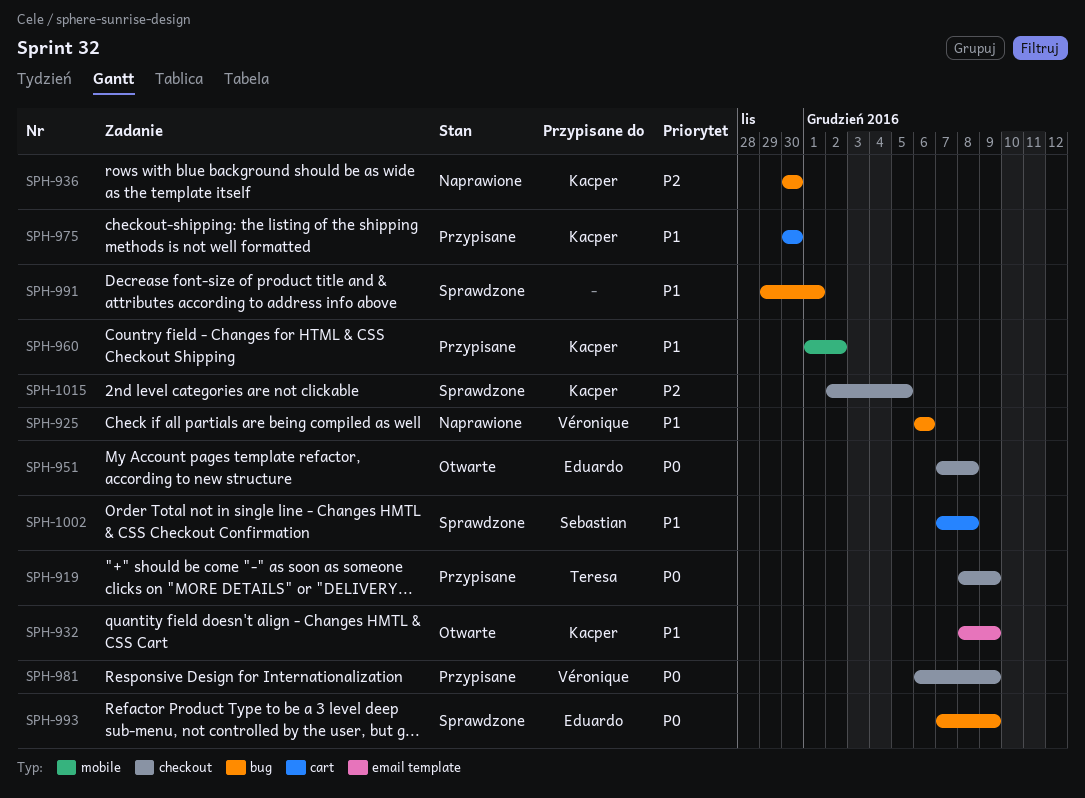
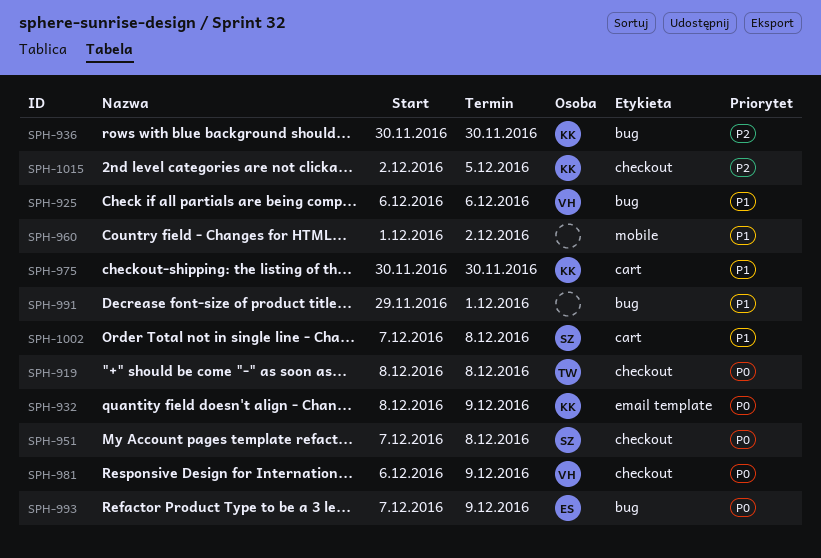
SPH-919, due: Dec 9 -> Dec 8
SPH-932, priority: P1 -> P0
SPH-951, owner: Eduardo -> Sebastian
SPH-960, owner: Kacper -> none

